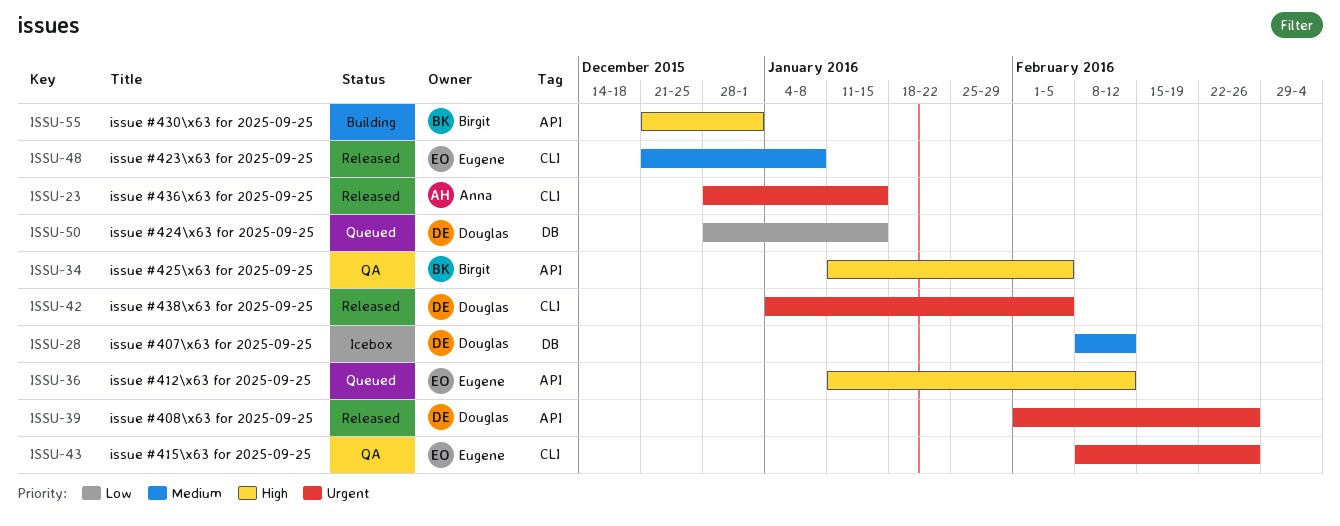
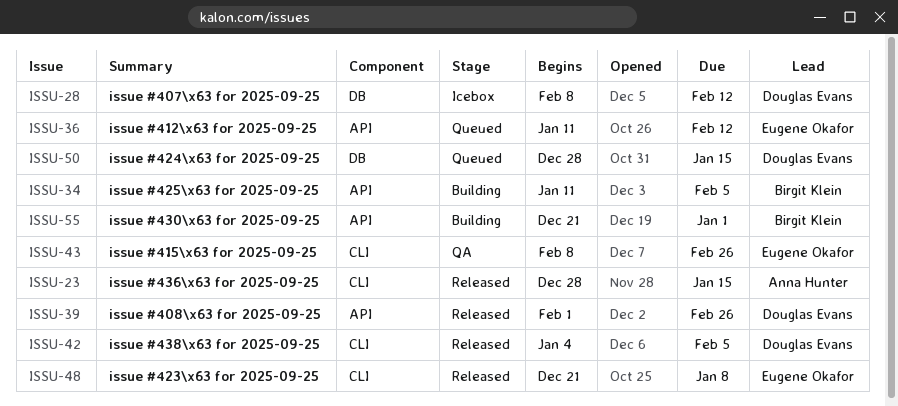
ISSU-34, status: QA -> Building

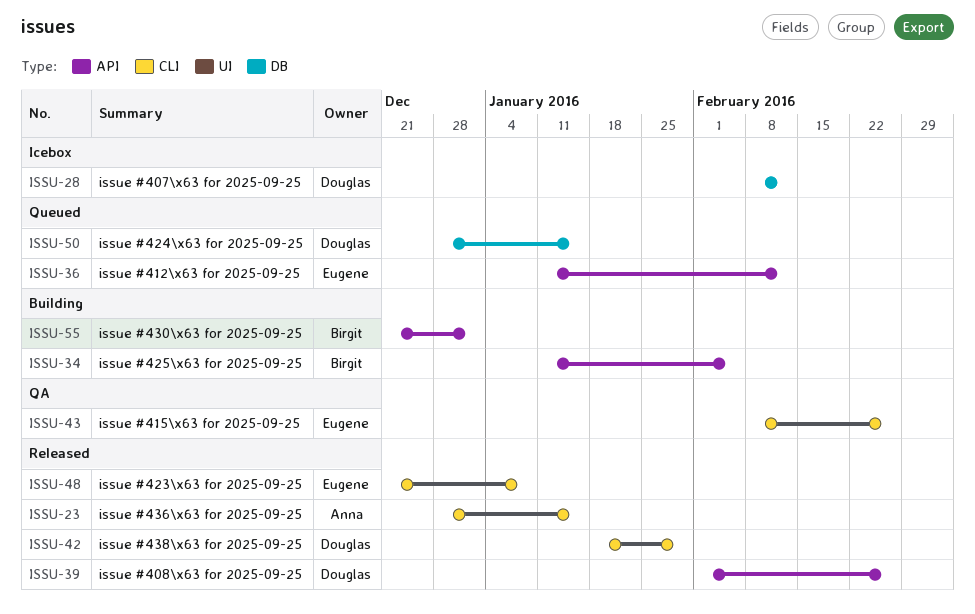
ISSU-42, start: Jan 4 -> Jan 18
ISSU-42, due: Feb 5 -> Jan 29

